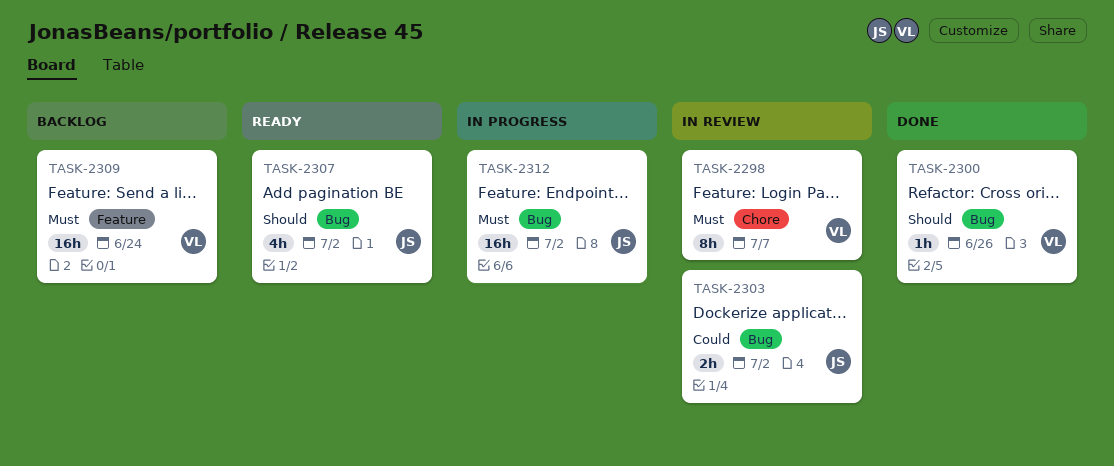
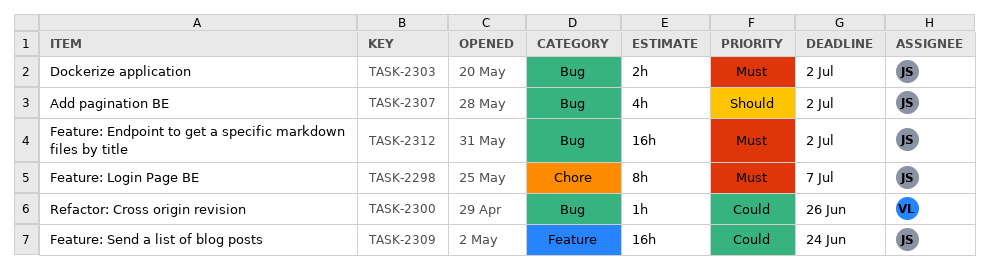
TASK-2298, owner: VL -> JS
TASK-2300, priority: Should -> Could
TASK-2303, priority: Could -> Must
TASK-2309, owner: VL -> JS
TASK-2309, priority: Must -> Could

